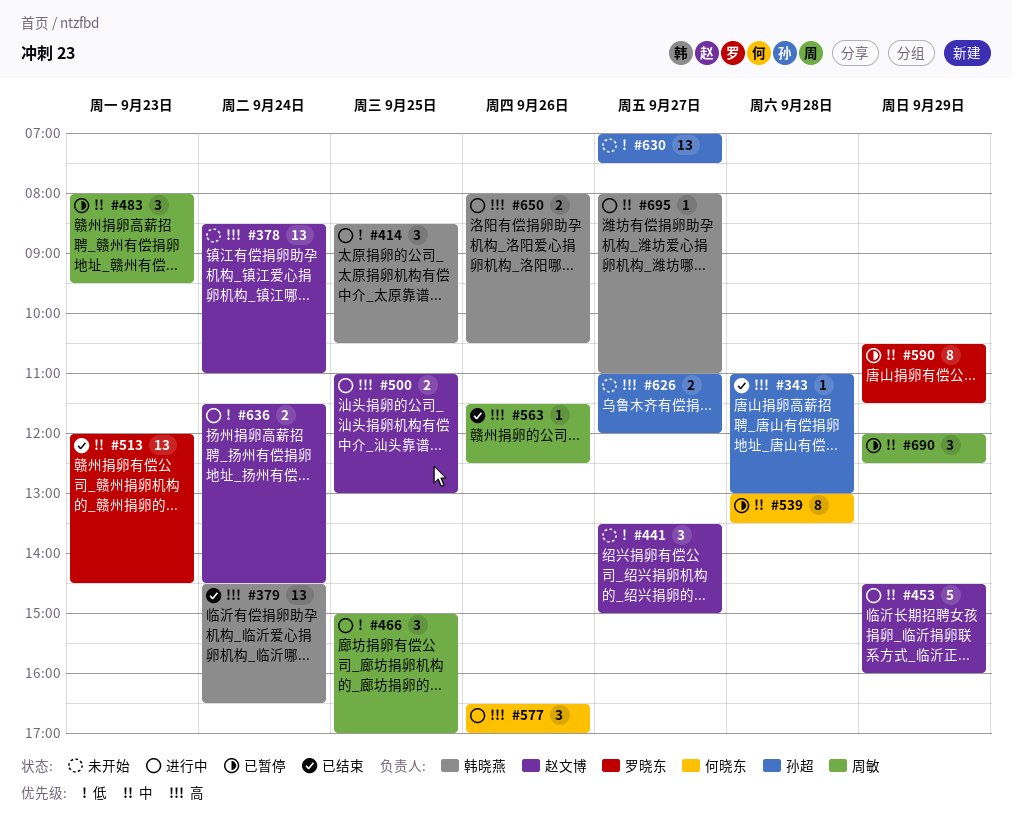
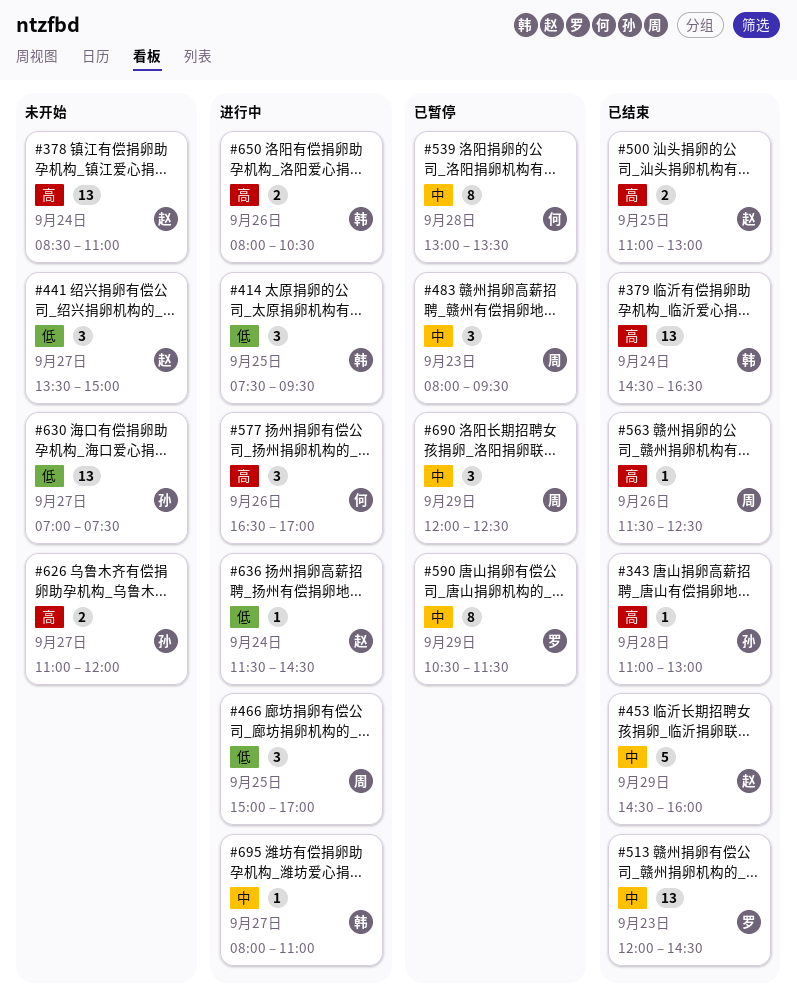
#414, begins: 08:30 -> 07:30
#414, ends: 10:30 -> 09:30
#453, status: 进行中 -> 已结束
#500, status: 进行中 -> 已结束
#636, estimate: 2 -> 1

